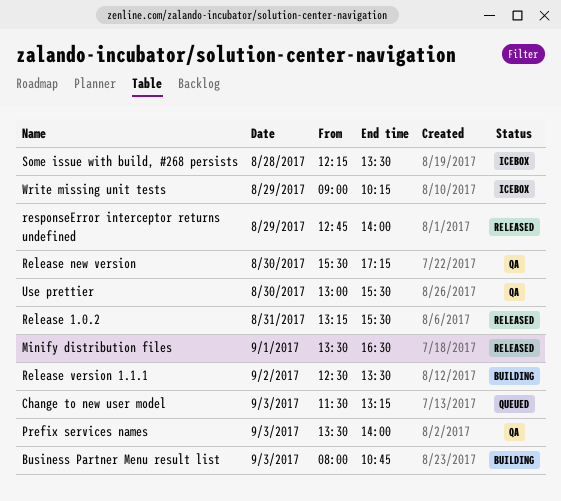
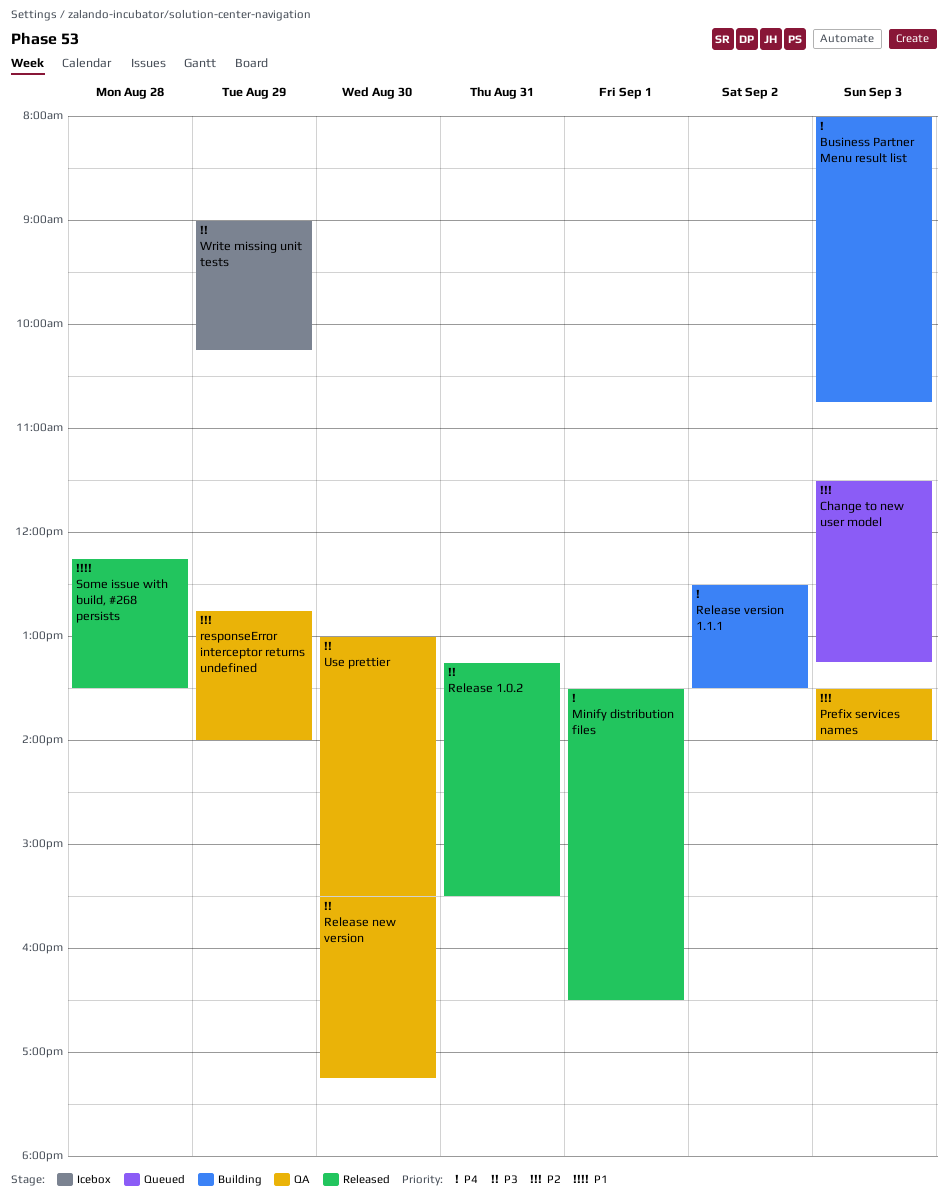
responseError interceptor returns undefined, status: Released -> QA
Some issue with build, #268 persists, status: Icebox -> Released

